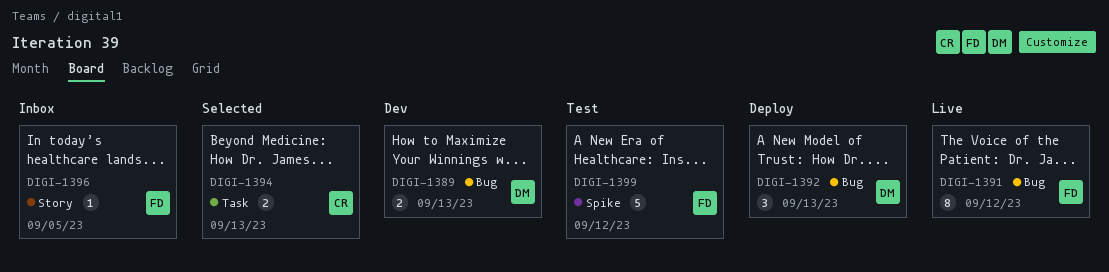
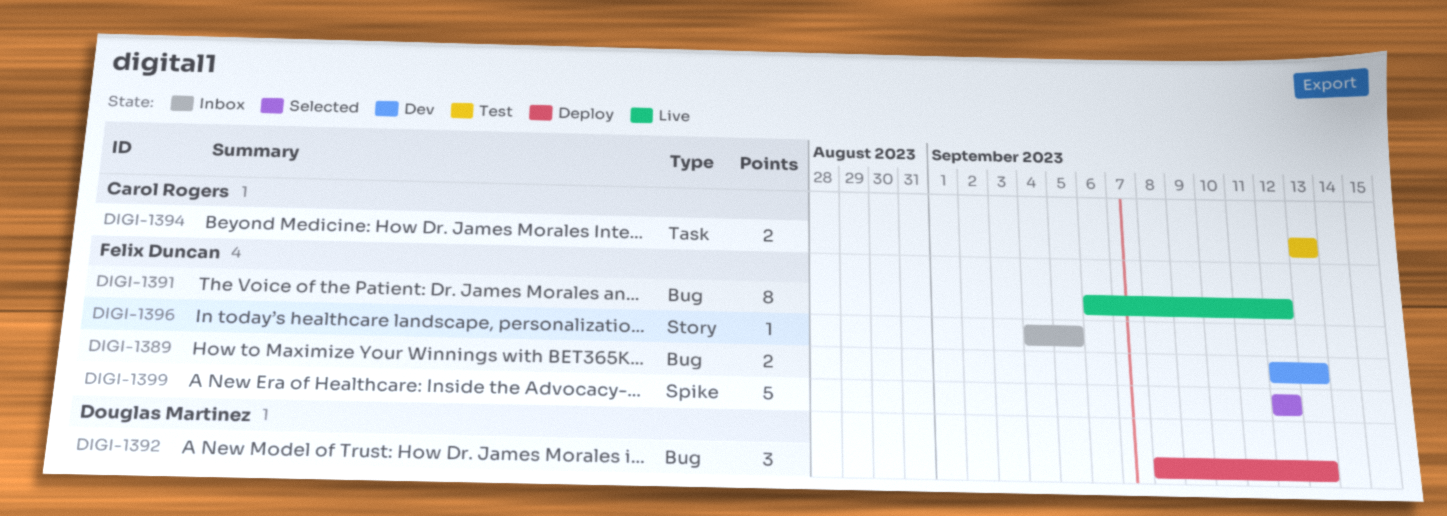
DIGI-1389, owner: Douglas Martinez -> Felix Duncan
DIGI-1394, status: Selected -> Test
DIGI-1399, status: Test -> Selected

